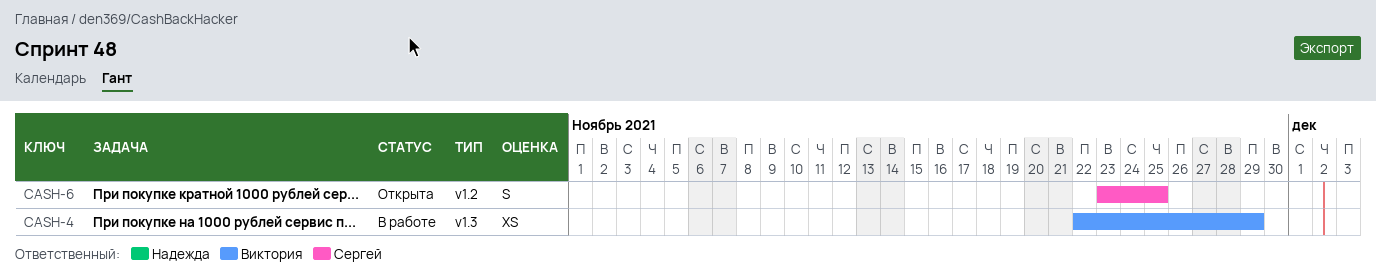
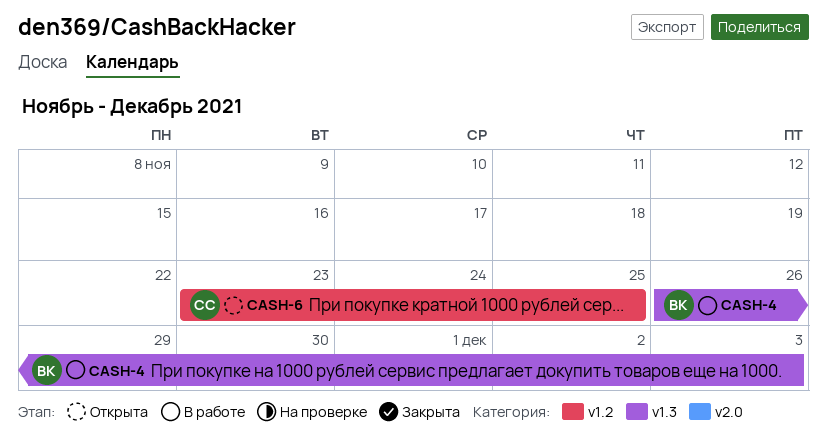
CASH-4, start: Nov 22 -> Nov 26
CASH-4, due: Nov 29 -> Dec 3

